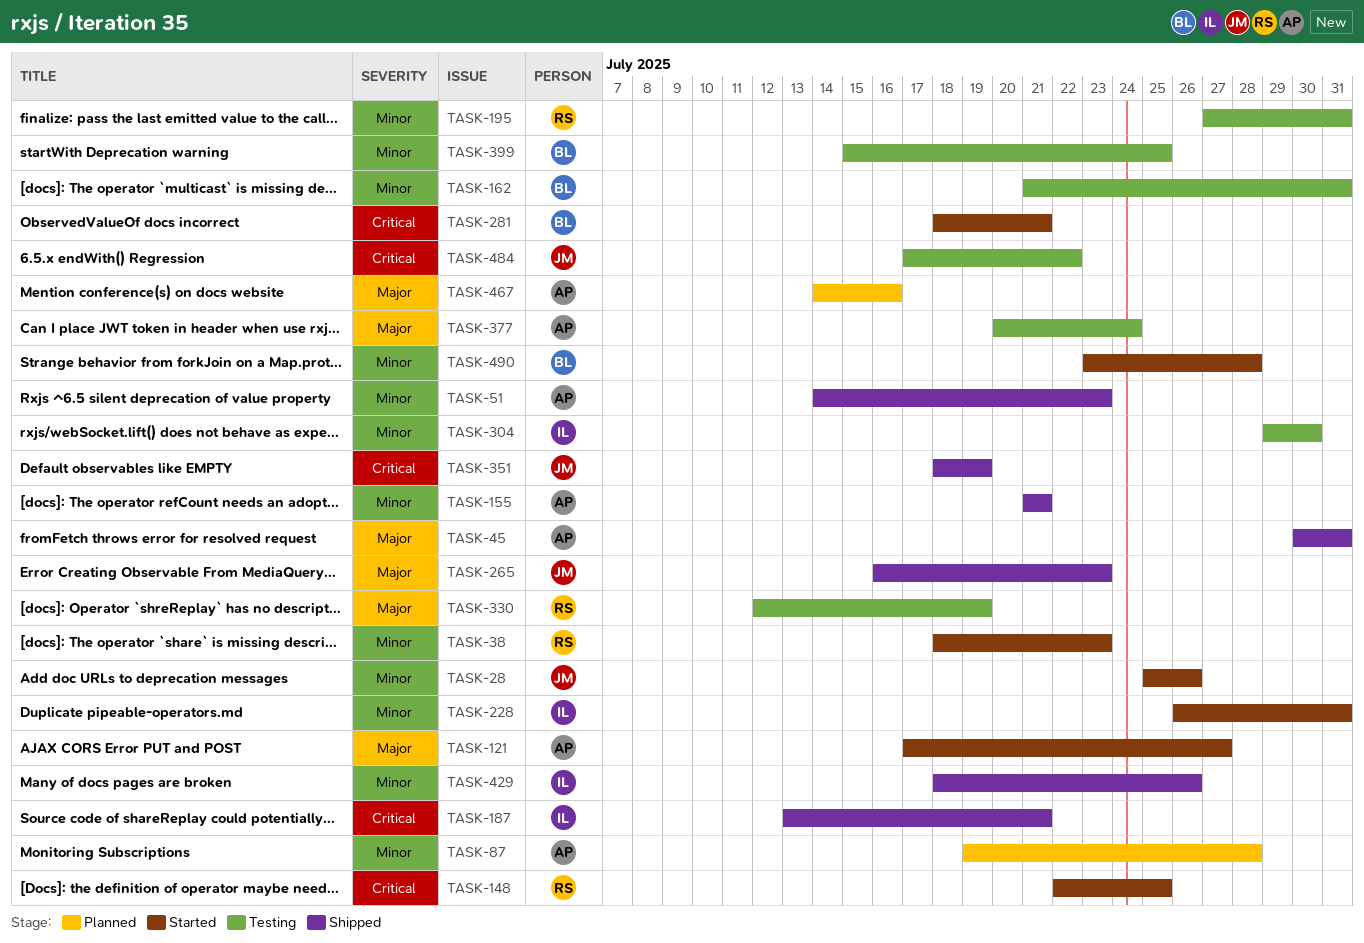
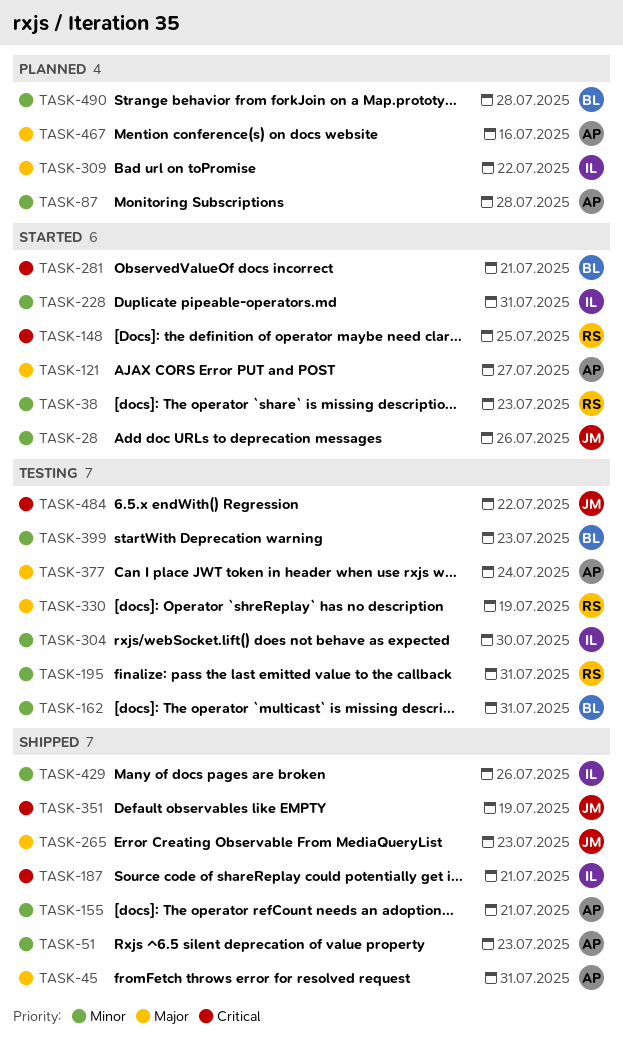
TASK-309: none -> present
TASK-399, due: Jul 25 -> Jul 23
TASK-490, status: Started -> Planned

